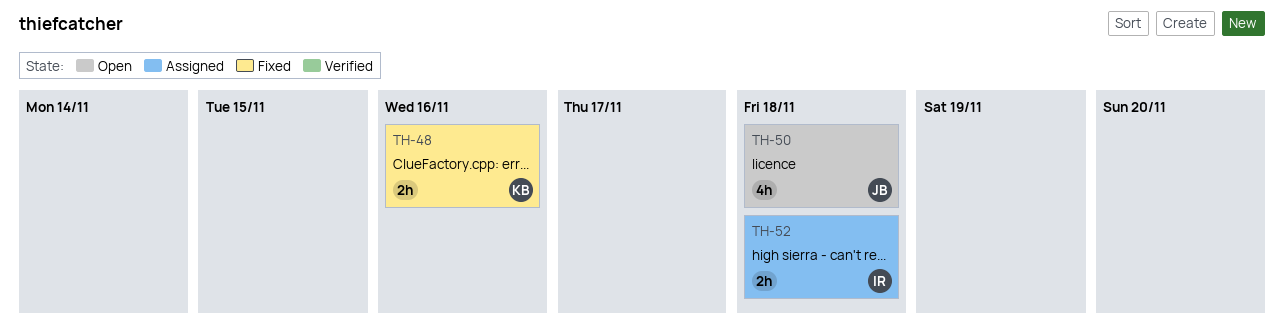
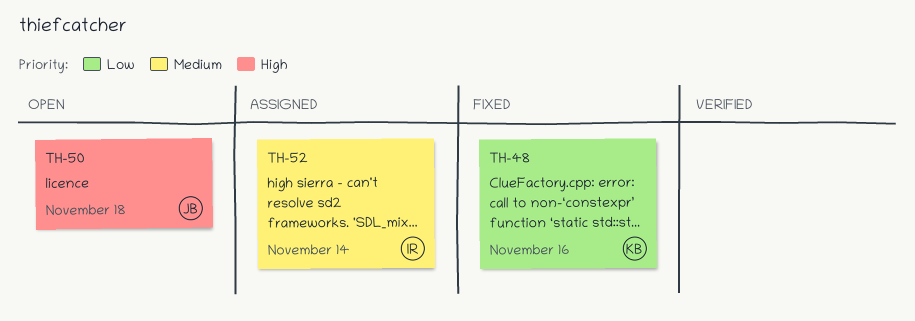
TH-52, due: Nov 18 -> Nov 14

